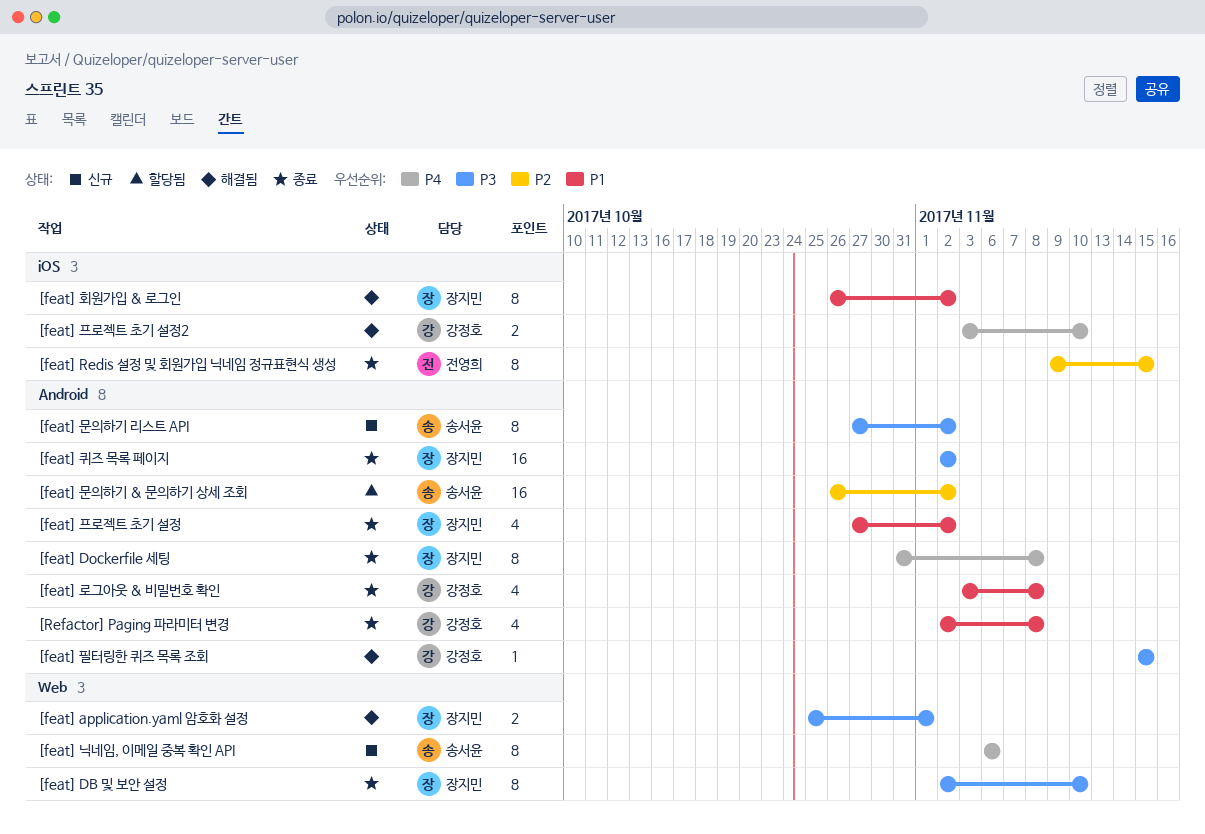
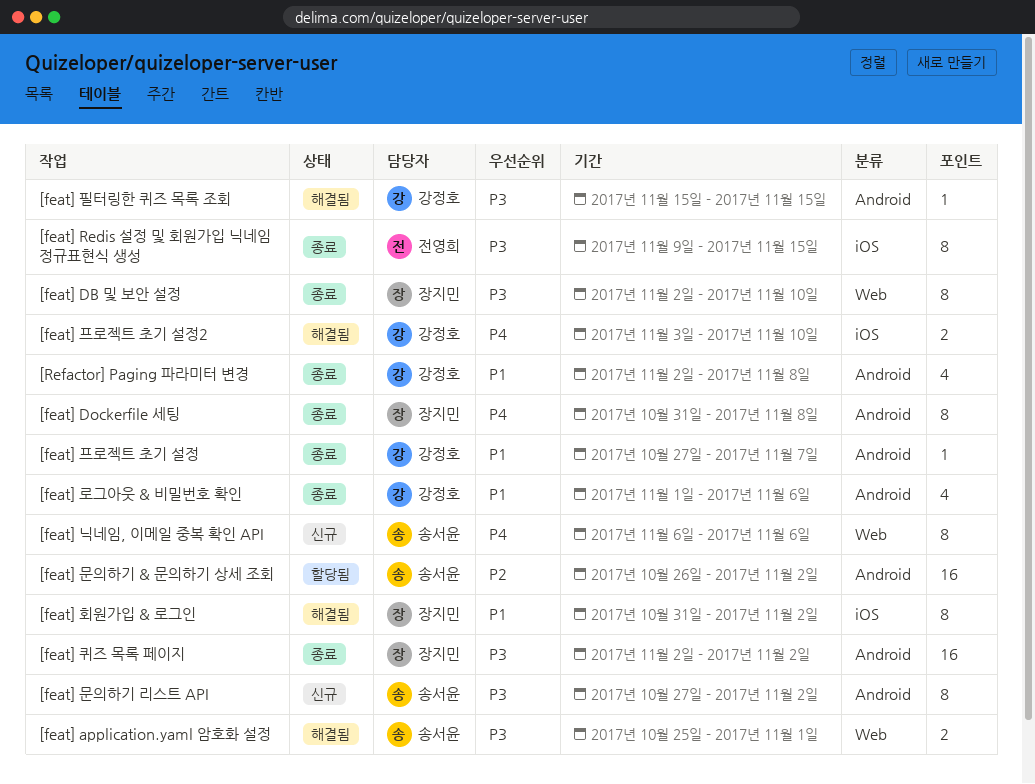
[feat] application.yaml 암호화 설정, owner: 장지민 -> 송서윤
[feat] Redis 설정 및 회원가입 닉네임 정규표현식 생성, priority: P2 -> P3
[feat] 로그아웃 & 비밀번호 확인, start: Nov 3 -> Nov 1
[feat] 로그아웃 & 비밀번호 확인, due: Nov 8 -> Nov 6
[feat] 프로젝트 초기 설정, owner: 장지민 -> 강정호
[feat] 프로젝트 초기 설정, estimate: 4 -> 1
[feat] 프로젝트 초기 설정, due: Nov 2 -> Nov 7
[feat] 회원가입 & 로그인, start: Oct 26 -> Oct 31

